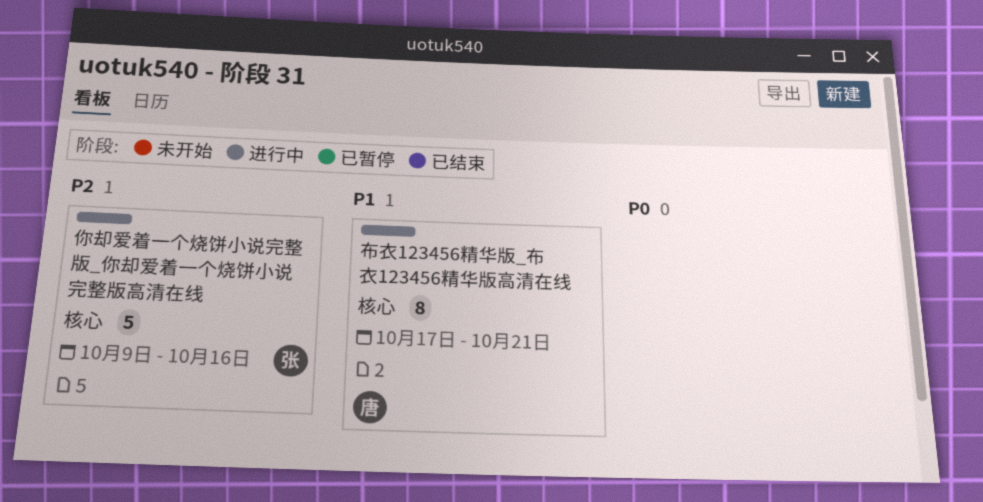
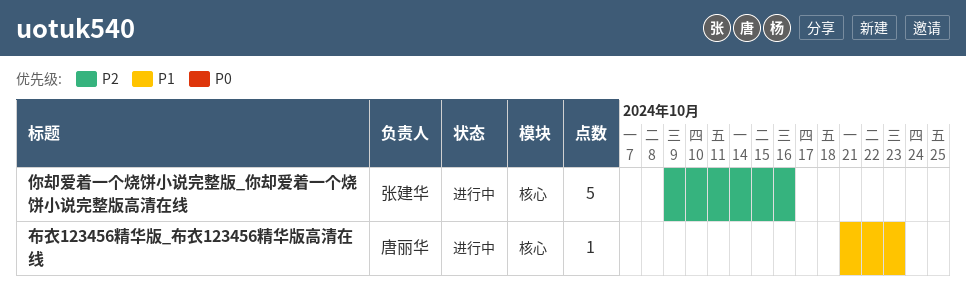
布衣123456精华版_布衣123456精华版高清在线, estimate: 8 -> 1
布衣123456精华版_布衣123456精华版高清在线, start: Oct 17 -> Oct 21
布衣123456精华版_布衣123456精华版高清在线, due: Oct 21 -> Oct 23

